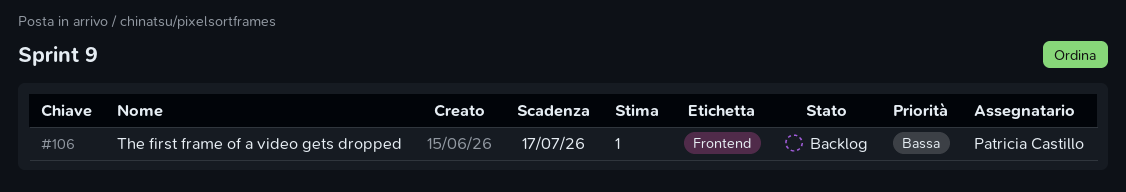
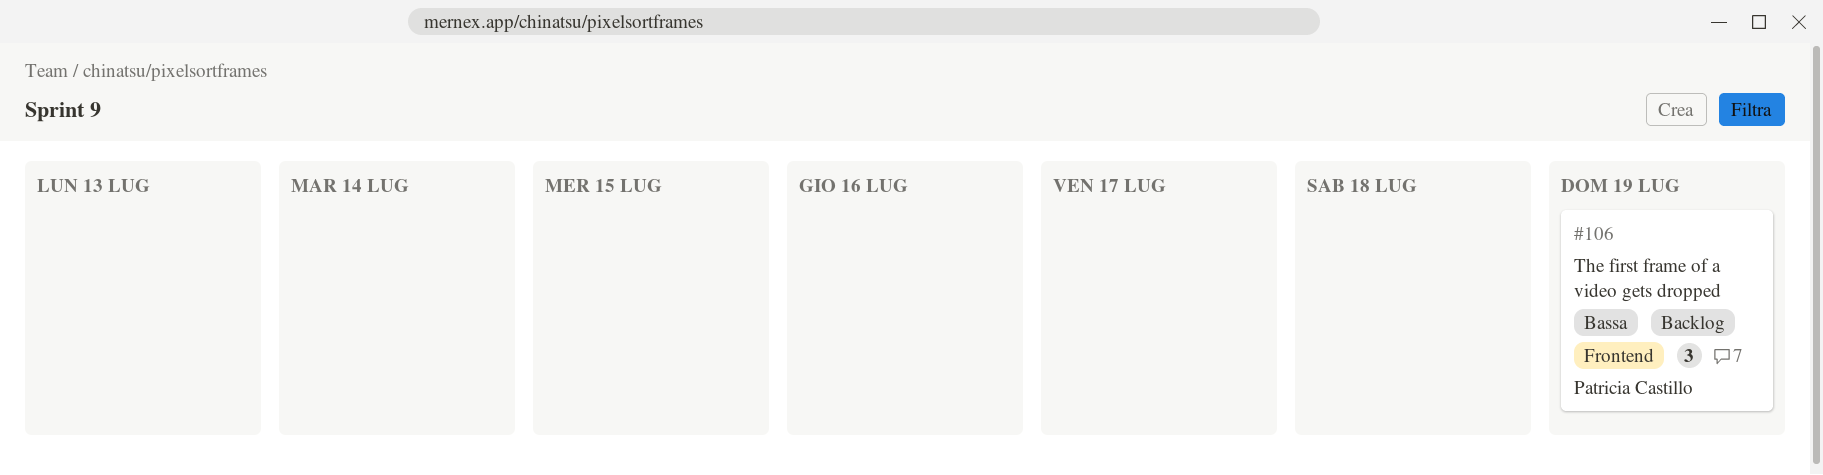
#106, estimate: 1 -> 3
#106, due: Jul 17 -> Jul 19

